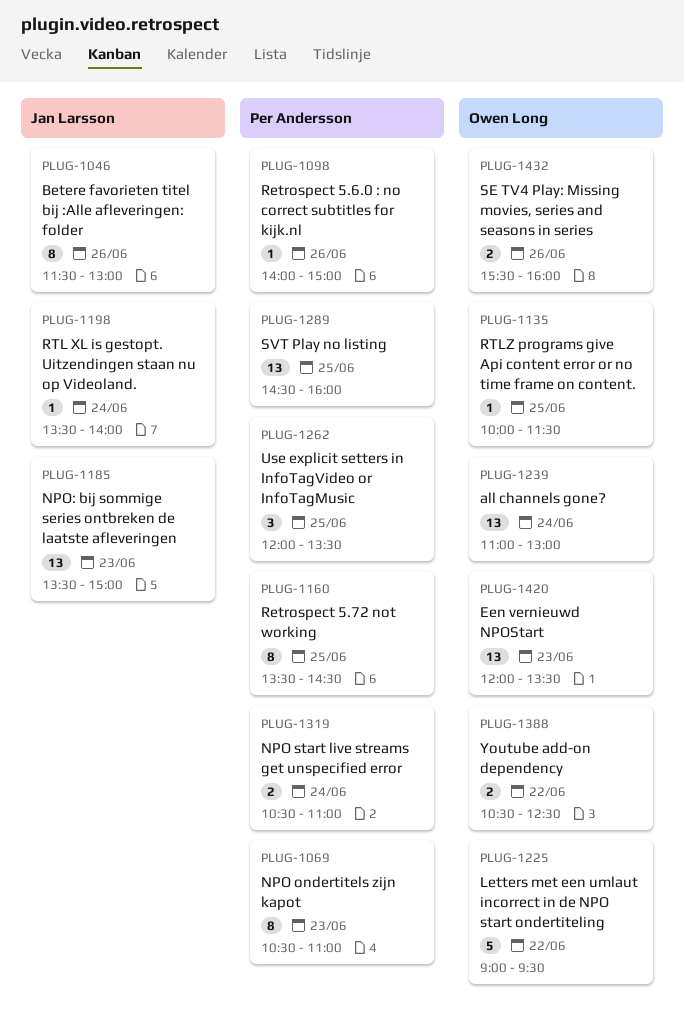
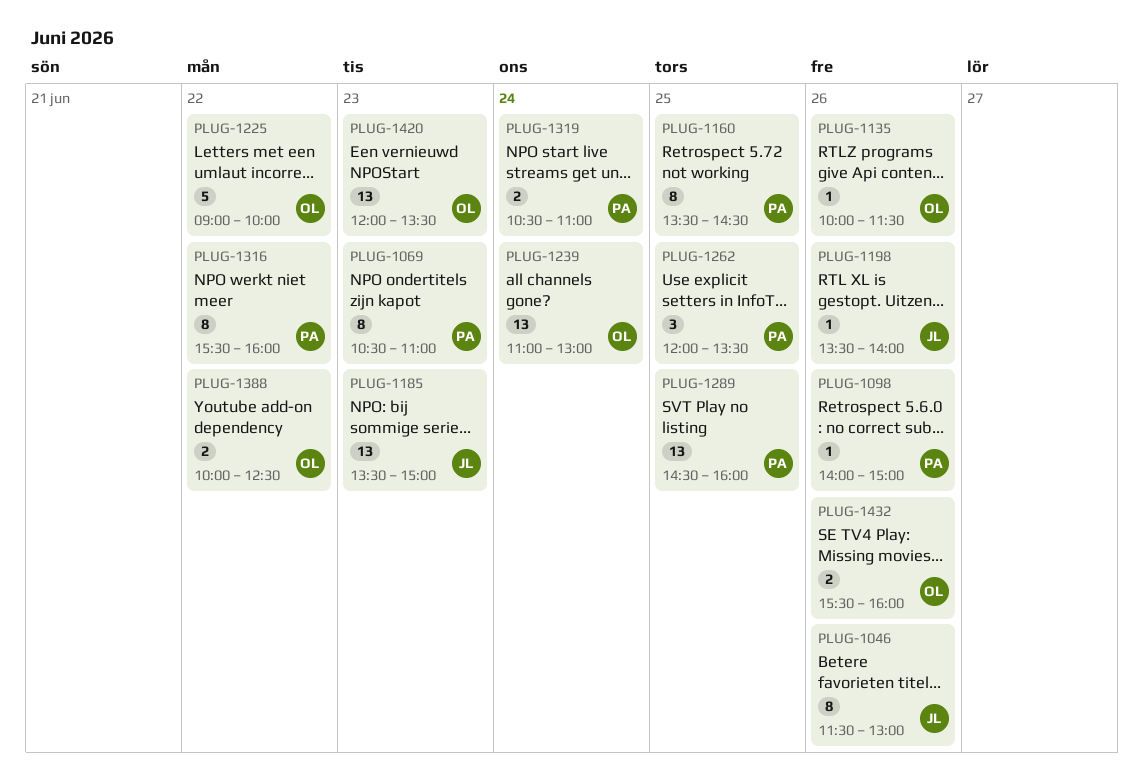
PLUG-1135, day: Jun 25 -> Jun 26
PLUG-1198, day: Jun 24 -> Jun 26
PLUG-1225, ends: 09:30 -> 10:00
PLUG-1316: none -> present
PLUG-1388, begins: 10:30 -> 10:00

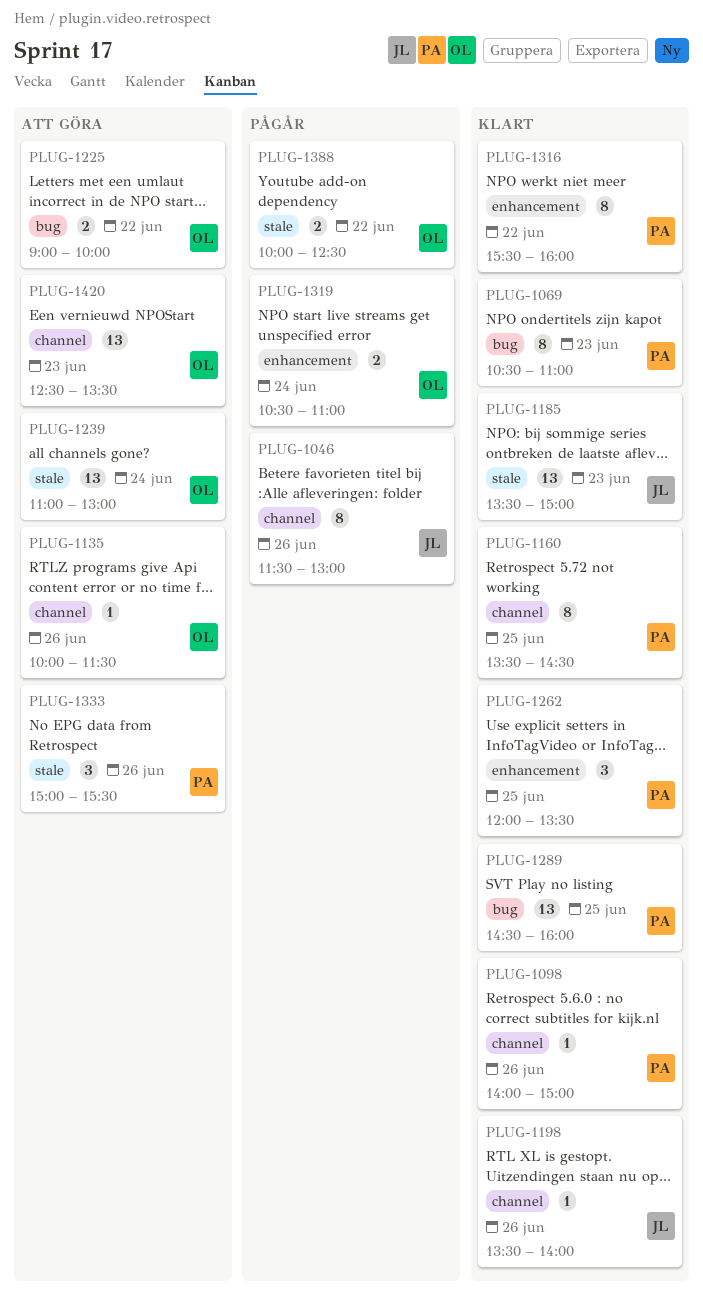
PLUG-1225, estimate: 5 -> 2
PLUG-1319, owner: PA -> OL
PLUG-1333: none -> present
PLUG-1420, begins: 12:00 -> 12:30
PLUG-1432: present -> none

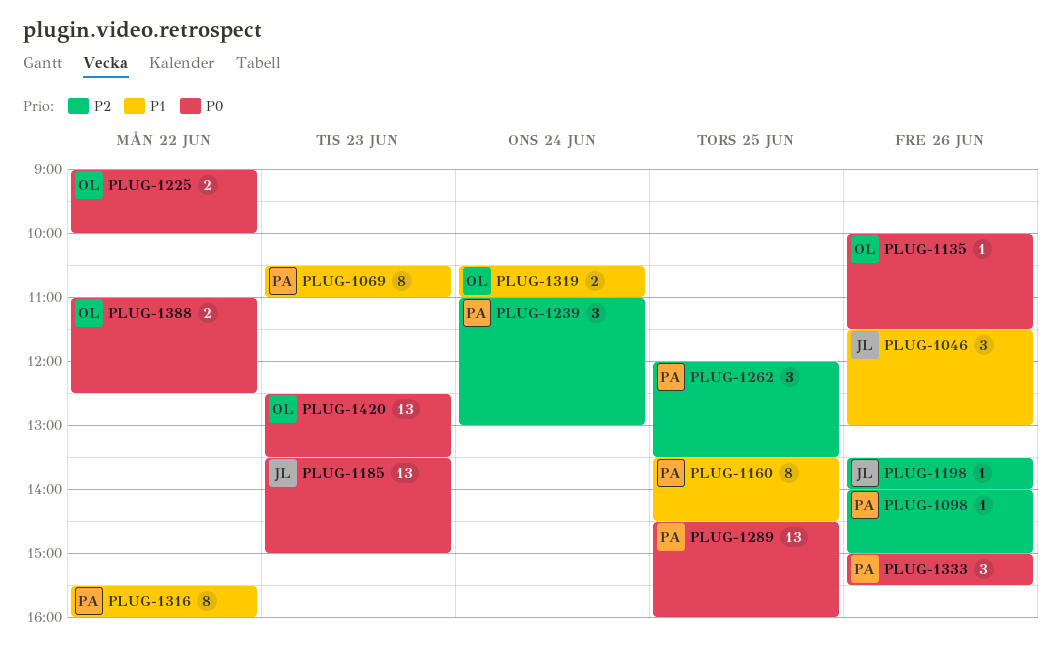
PLUG-1046, estimate: 8 -> 3
PLUG-1239, owner: OL -> PA
PLUG-1239, estimate: 13 -> 3
PLUG-1388, begins: 10:00 -> 11:00

